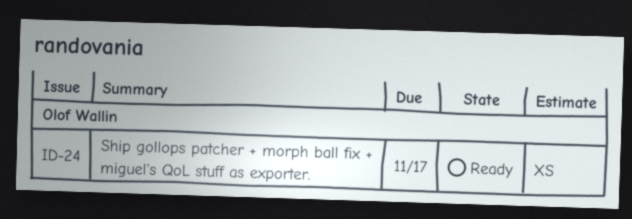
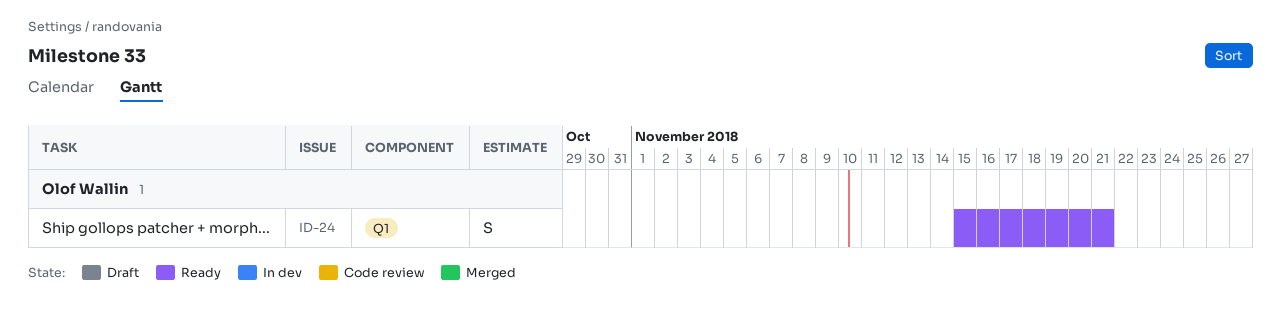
ID-24, estimate: XS -> S
ID-24, due: Nov 17 -> Nov 21

